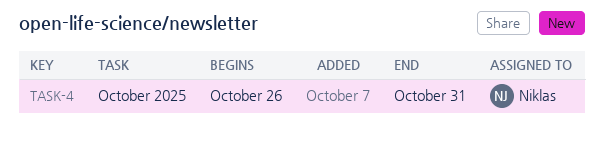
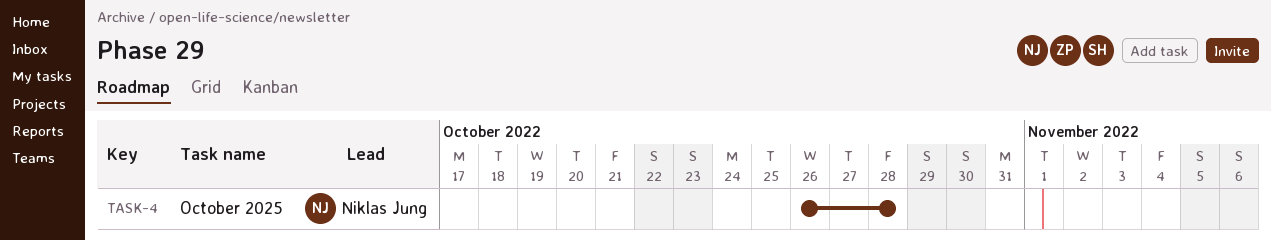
TASK-4, due: Oct 31 -> Oct 28

